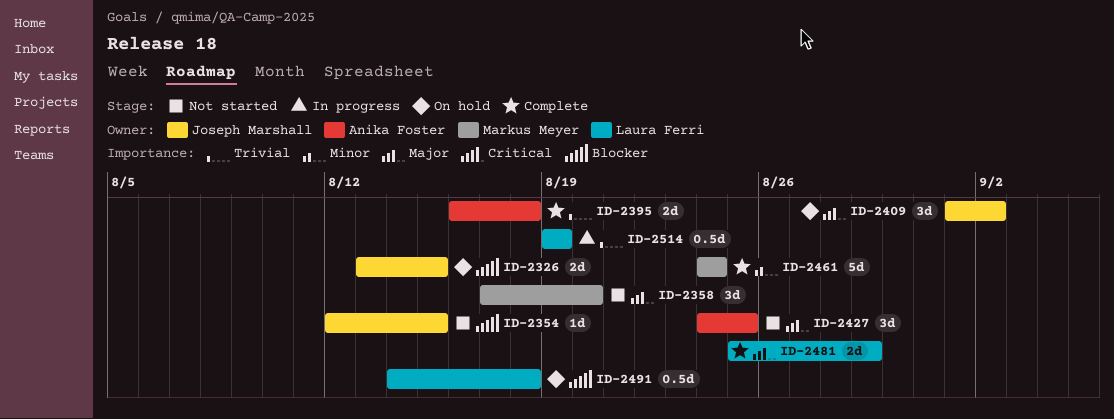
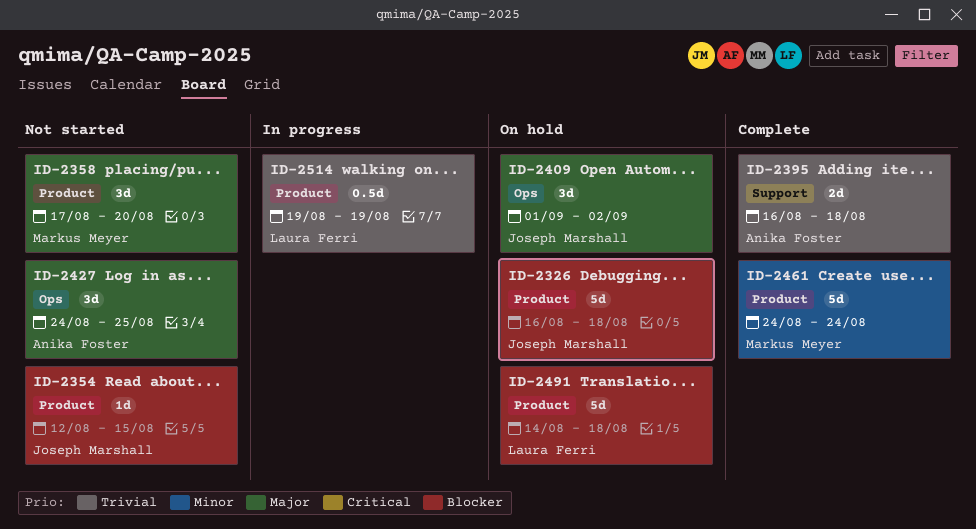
ID-2326, estimate: 2d -> 5d
ID-2326, start: Aug 13 -> Aug 16
ID-2326, due: Aug 15 -> Aug 18
ID-2481: present -> none
ID-2491, estimate: 0.5d -> 5d

